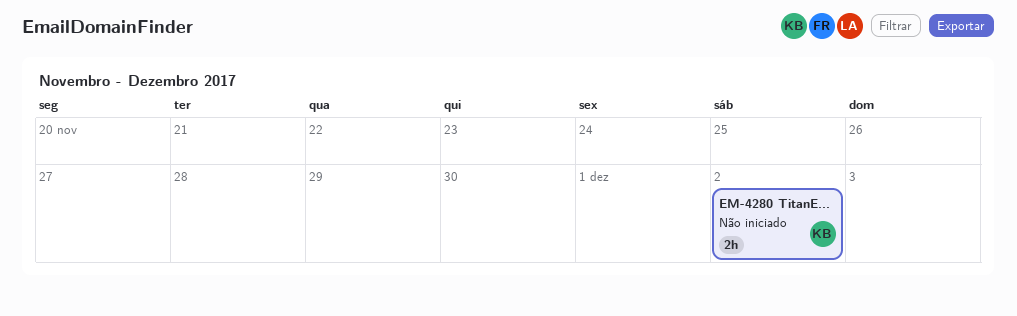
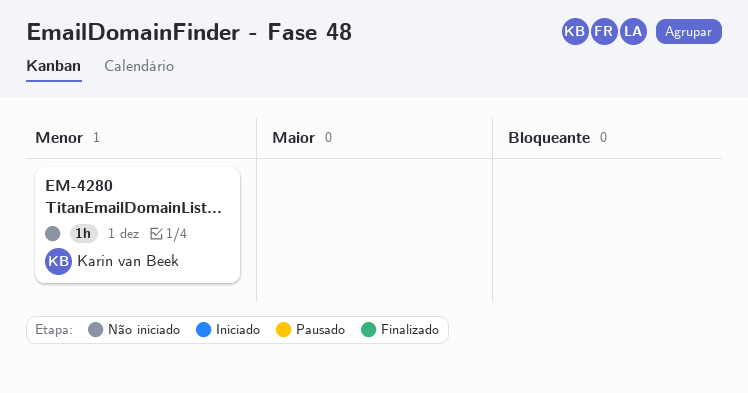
EM-4280, estimate: 2h -> 1h
EM-4280, due: Dec 2 -> Dec 1

